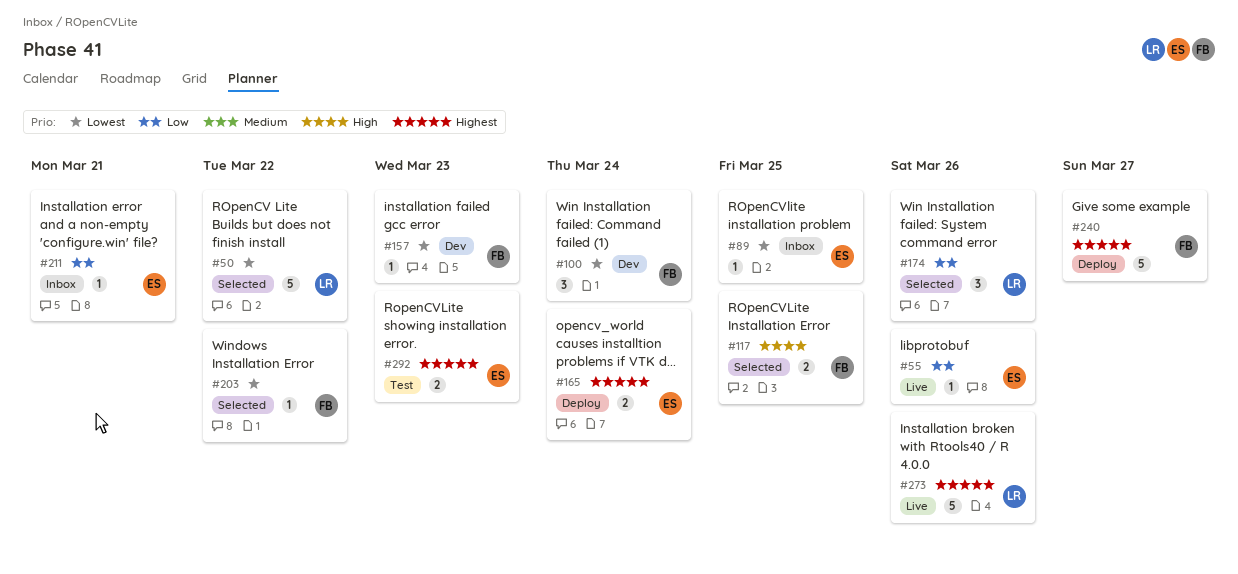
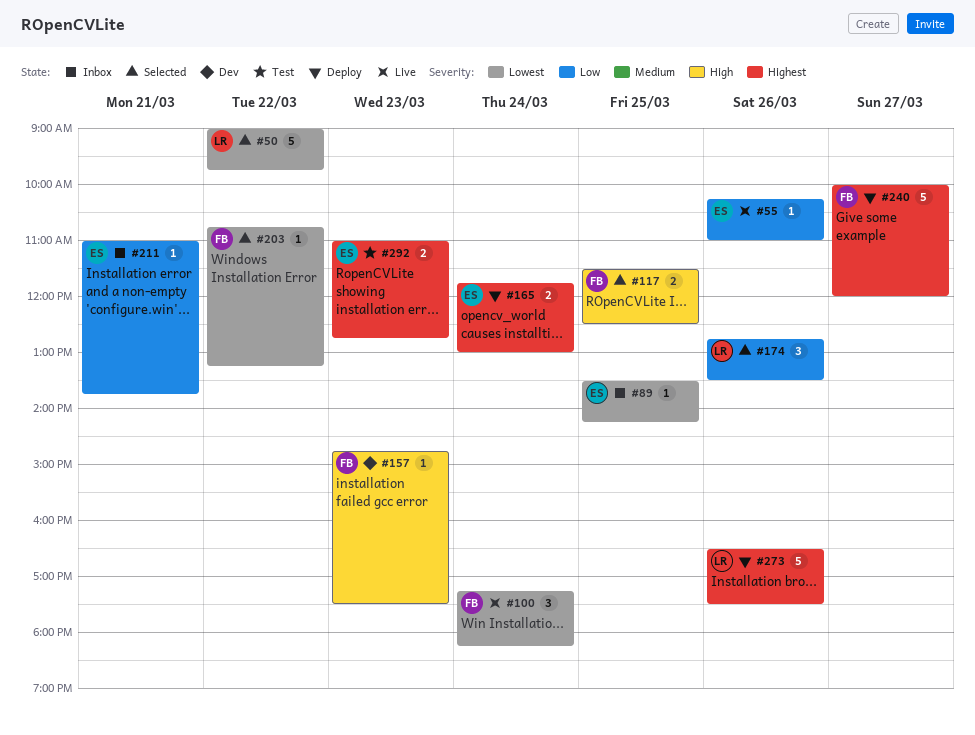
#100, status: Dev -> Live
#157, priority: Lowest -> High
#273, status: Live -> Deploy

